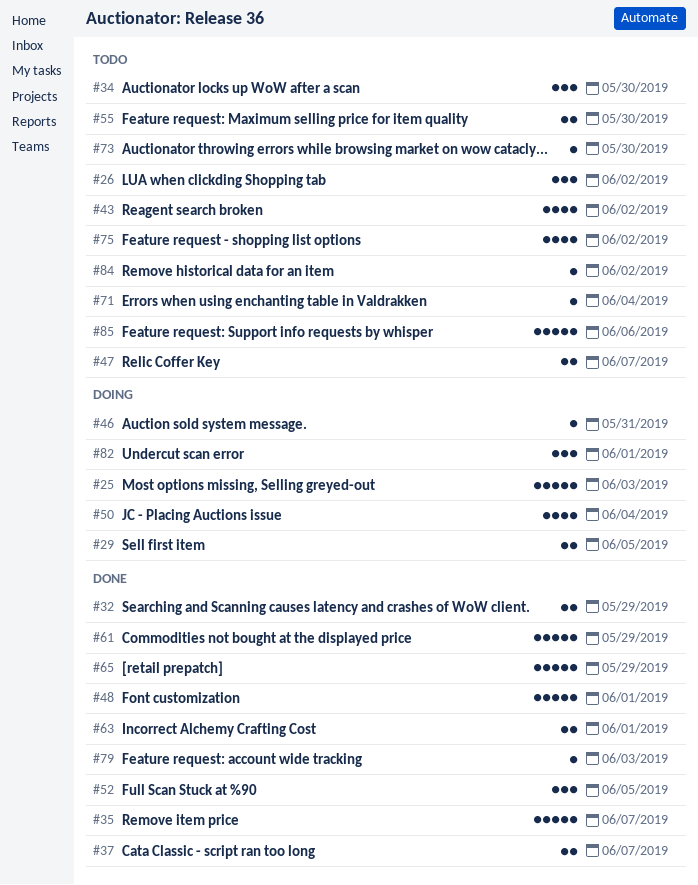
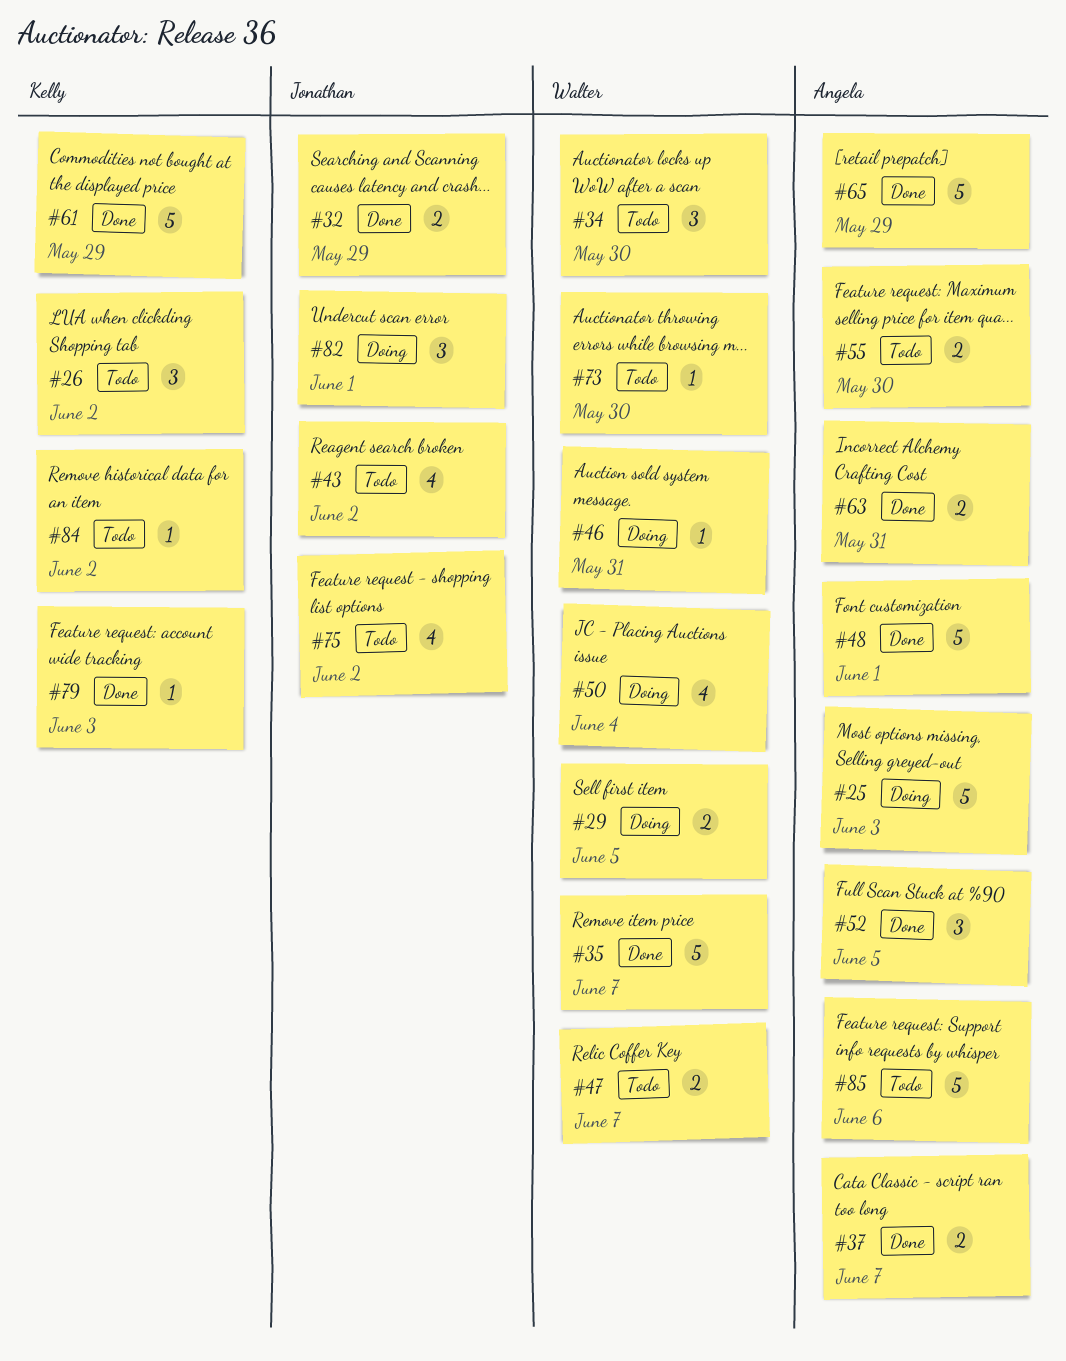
#63, due: Jun 1 -> May 31
#71: present -> none

